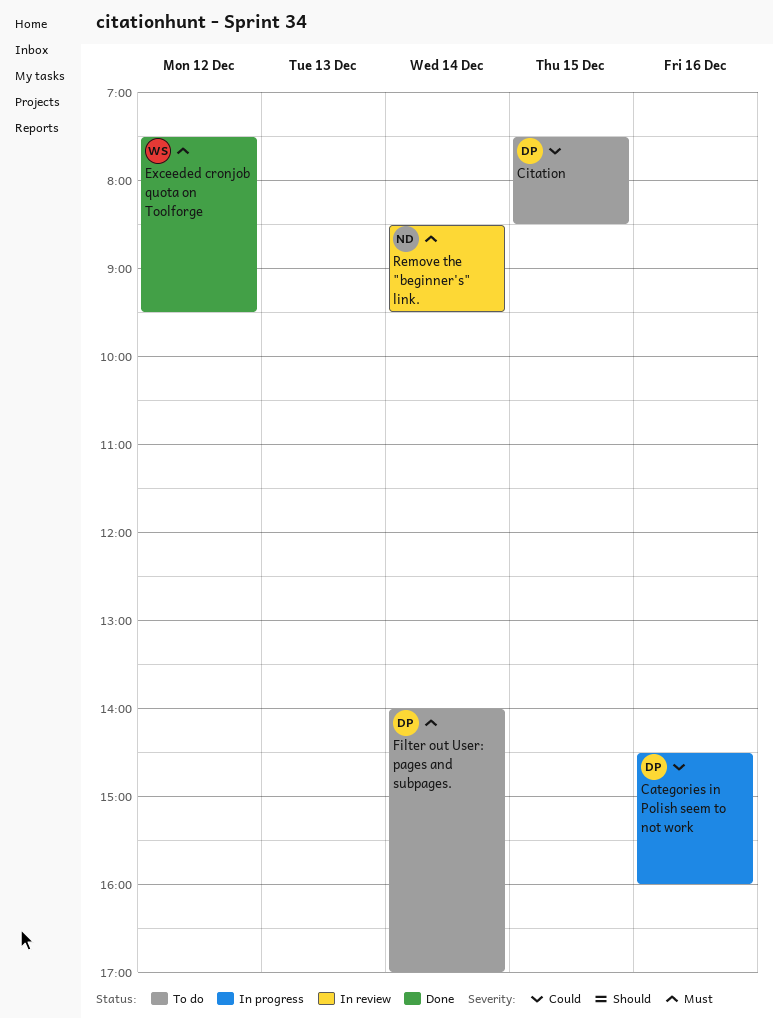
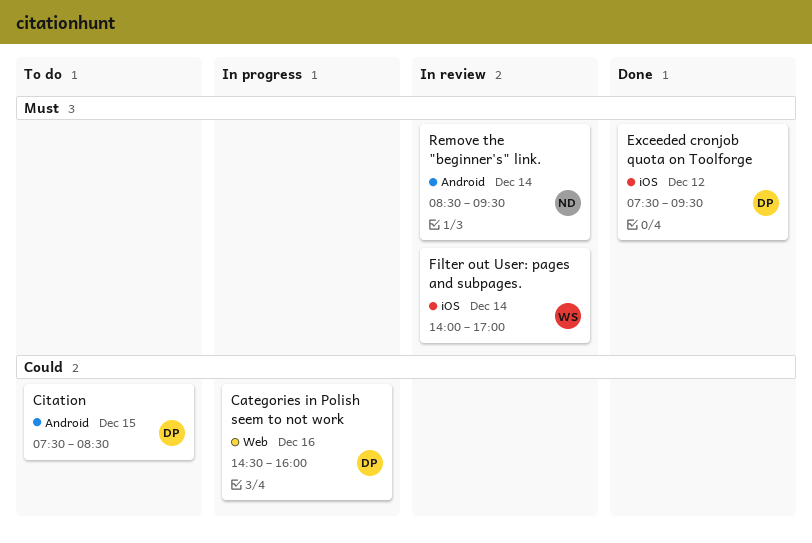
Exceeded cronjob quota on Toolforge, owner: WS -> DP
Filter out User: pages and subpages., status: To do -> In review
Filter out User: pages and subpages., owner: DP -> WS

